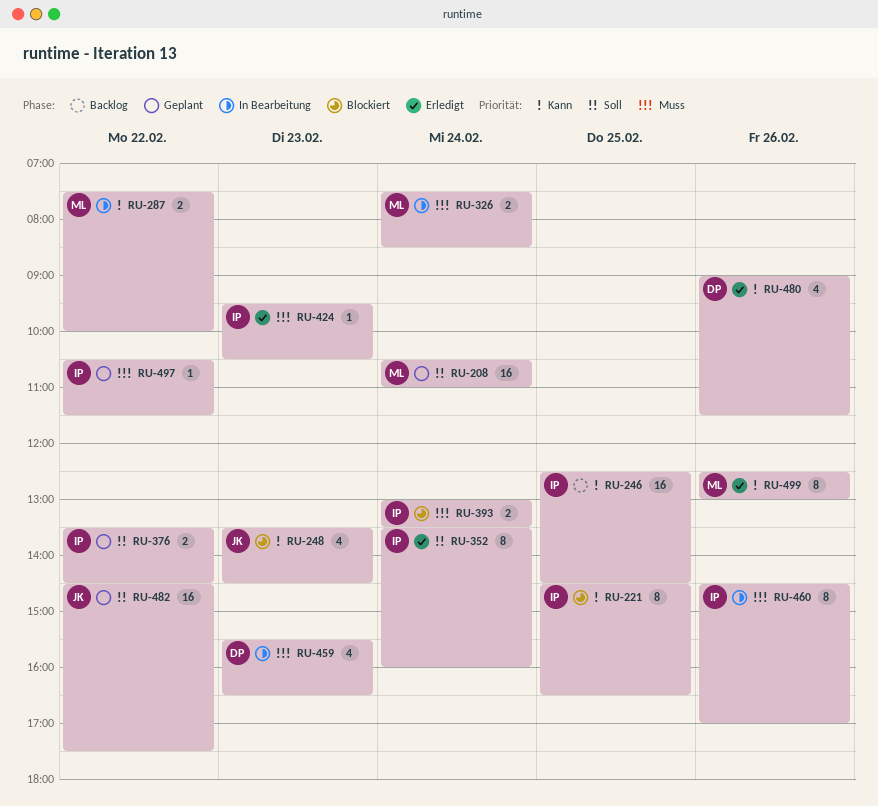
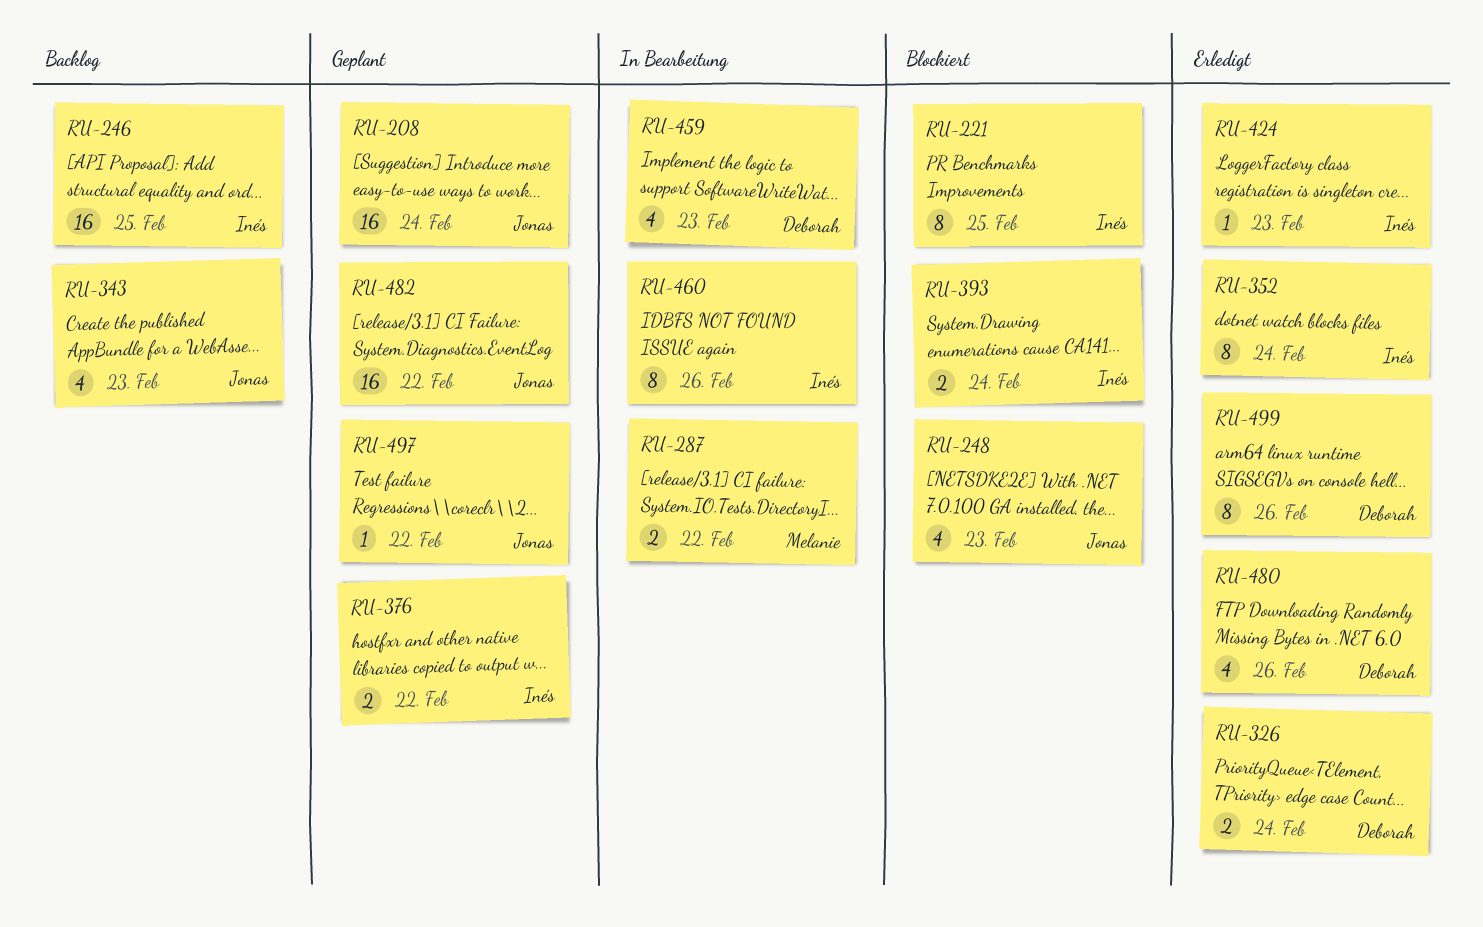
RU-208, owner: Melanie -> Jonas
RU-326, status: In Bearbeitung -> Erledigt
RU-326, owner: Melanie -> Deborah
RU-343: none -> present
RU-497, owner: Inés -> Jonas
RU-499, owner: Melanie -> Deborah

